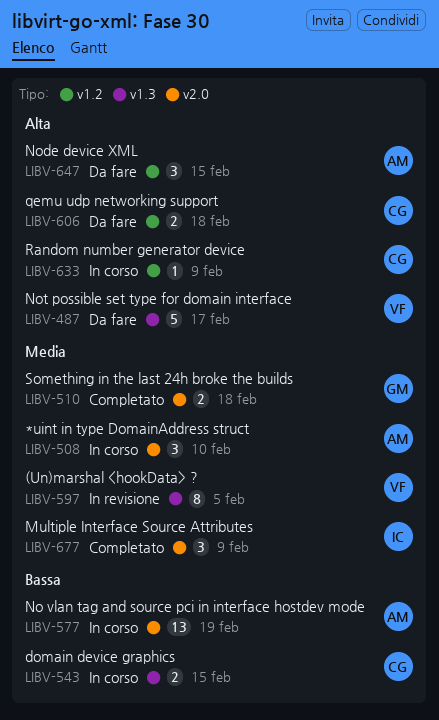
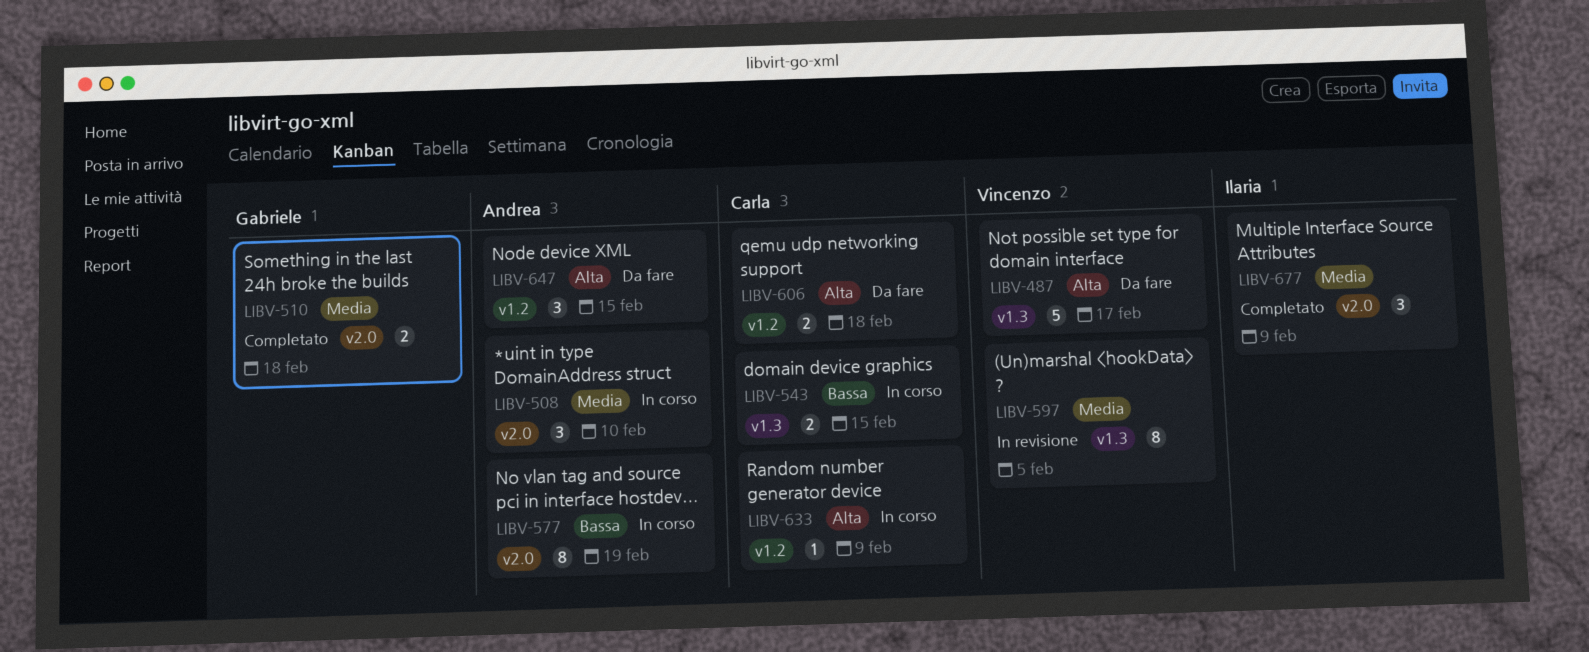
LIBV-577, estimate: 13 -> 8

